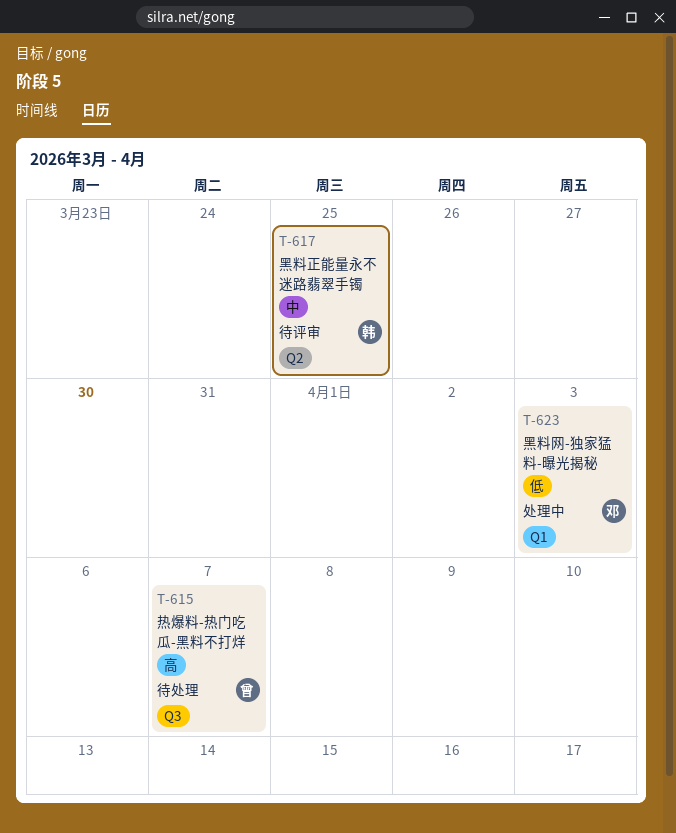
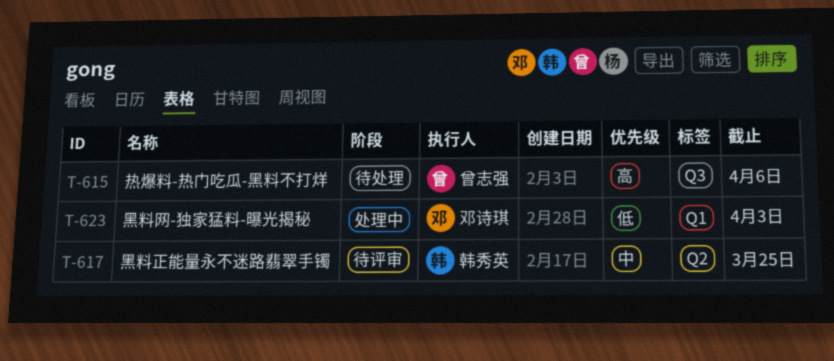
T-615, due: Apr 7 -> Apr 6

